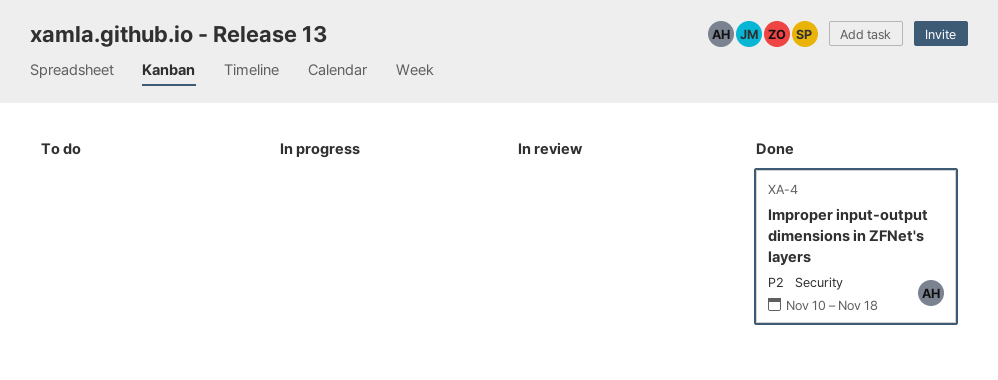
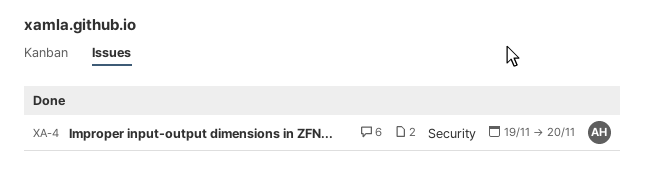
XA-4, start: Nov 10 -> Nov 19
XA-4, due: Nov 18 -> Nov 20

